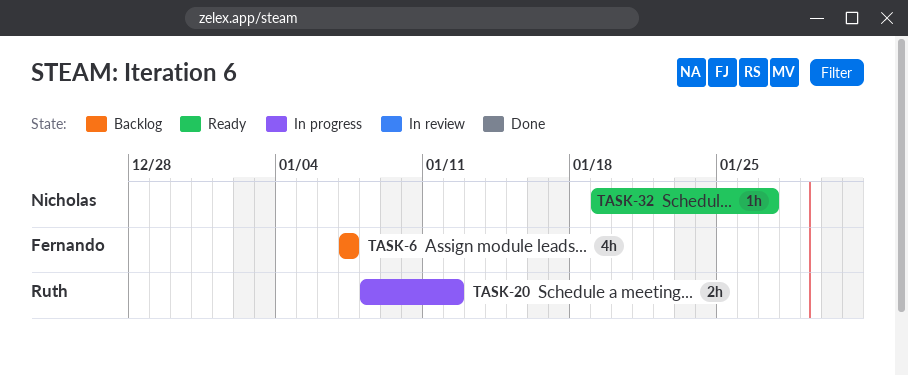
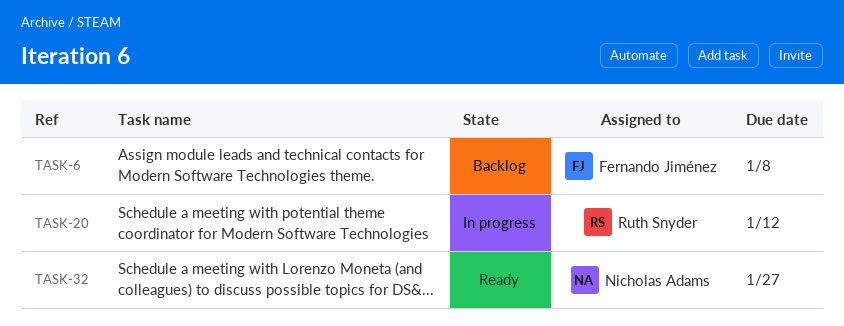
TASK-6, due: Jan 7 -> Jan 8

